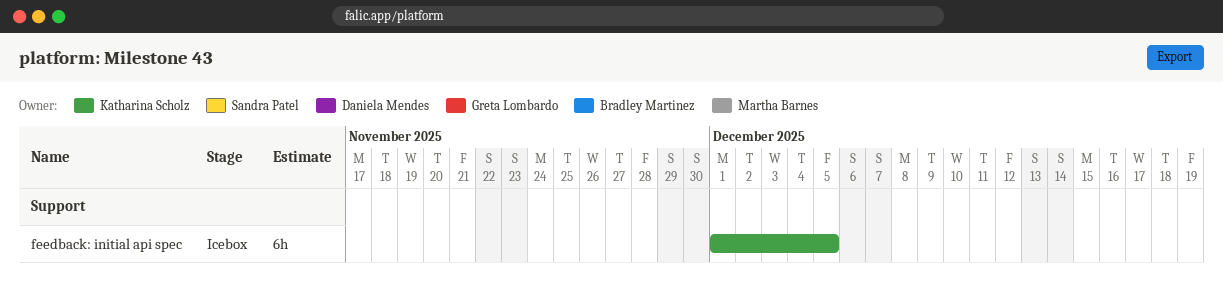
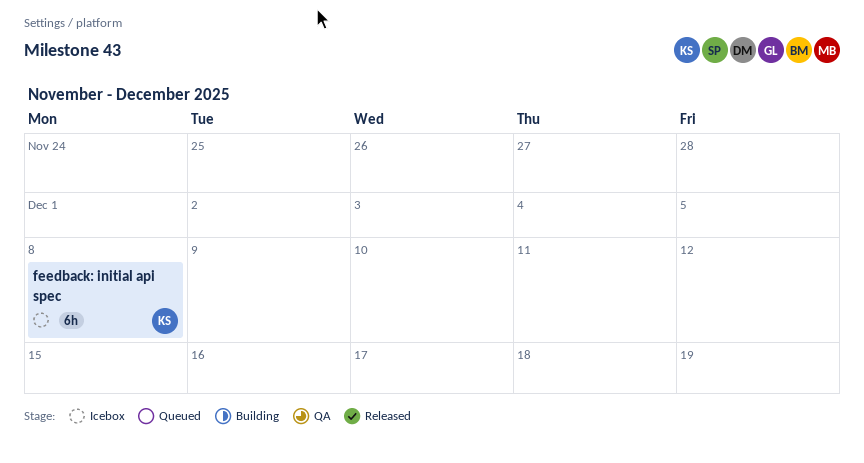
feedback: initial api spec, due: Dec 5 -> Dec 8

